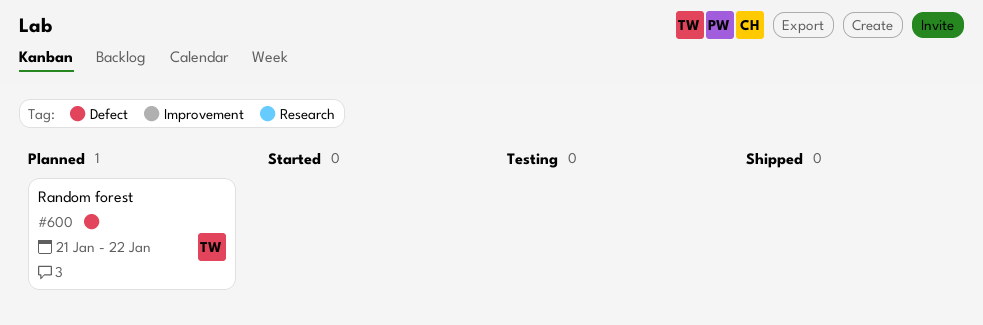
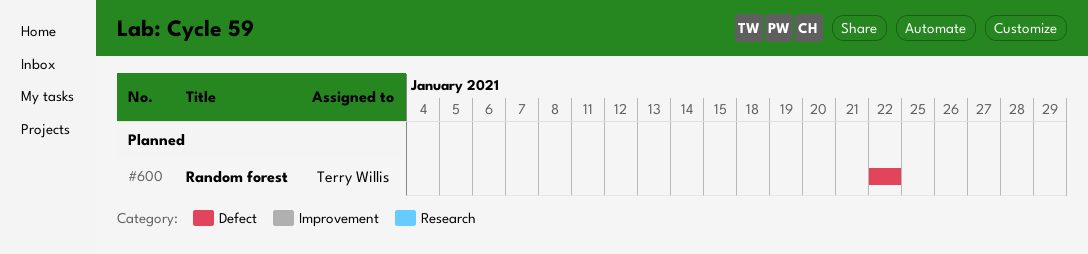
#600, start: Jan 21 -> Jan 22

